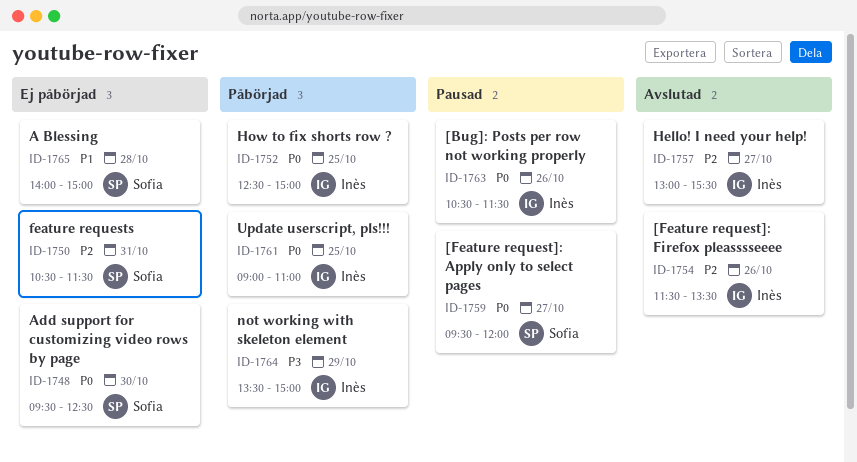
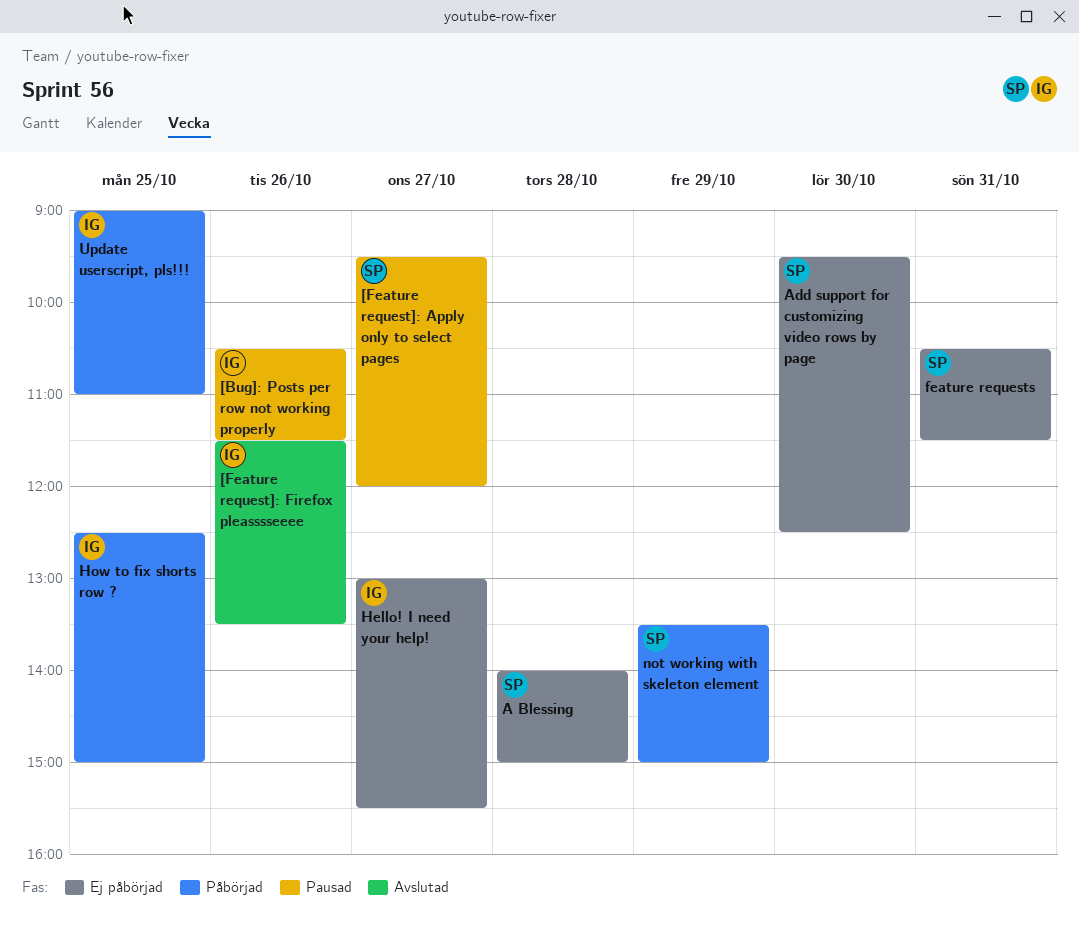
Hello! I need your help!, status: Avslutad -> Ej påbörjad
not working with skeleton element, owner: Inès -> Sofia

